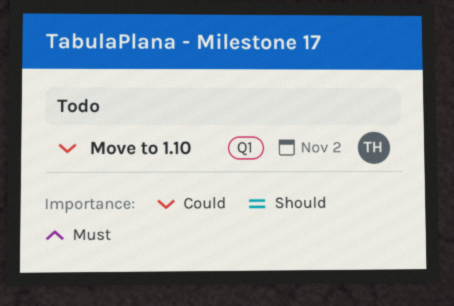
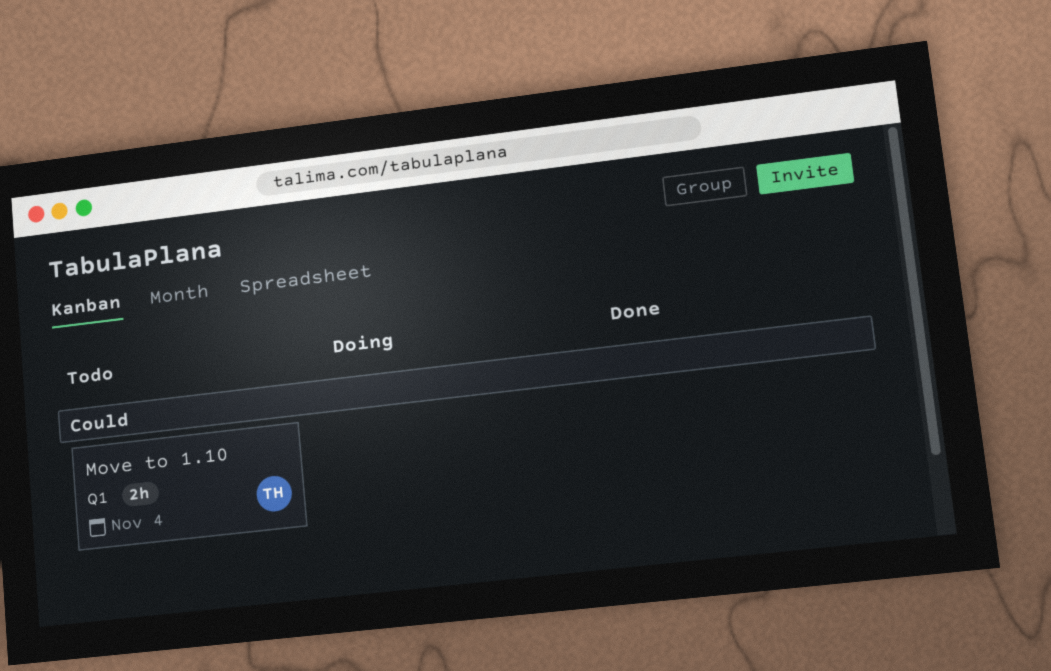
Move to 1.10, due: Nov 2 -> Nov 4

